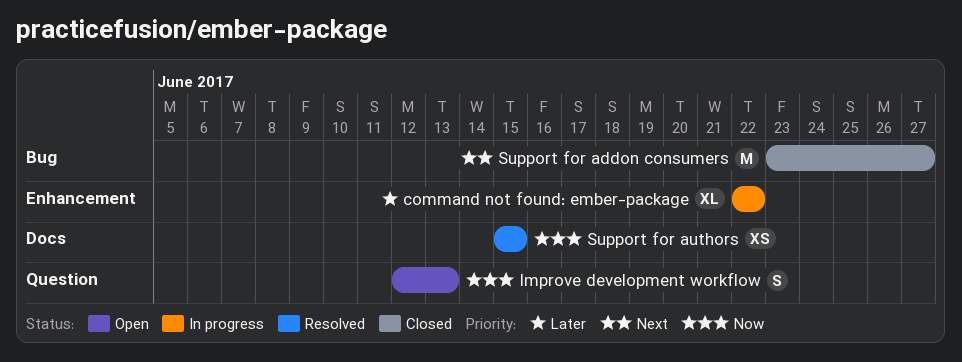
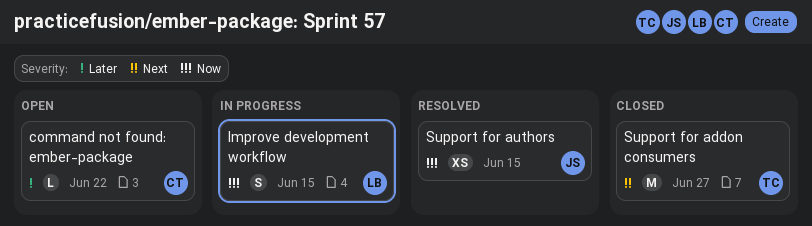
command not found: ember-package, status: In progress -> Open
command not found: ember-package, estimate: XL -> L
Improve development workflow, status: Open -> In progress
Improve development workflow, due: Jun 13 -> Jun 15

